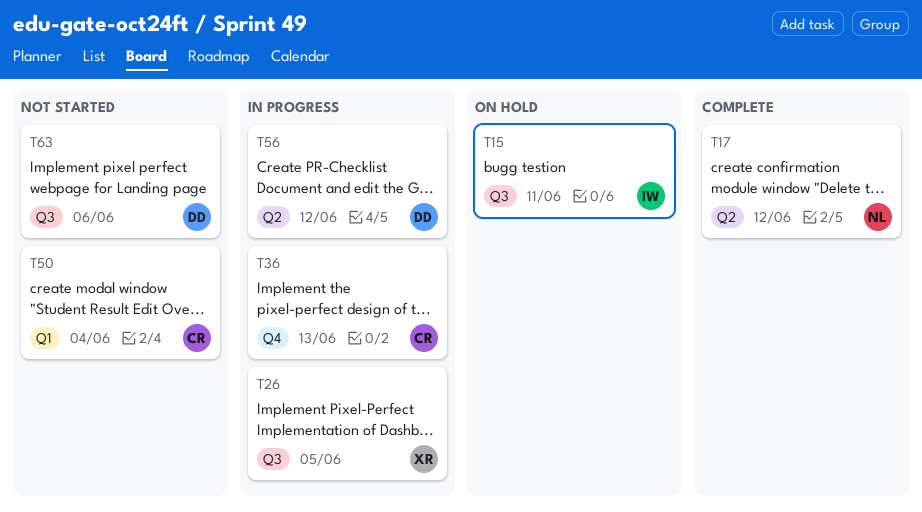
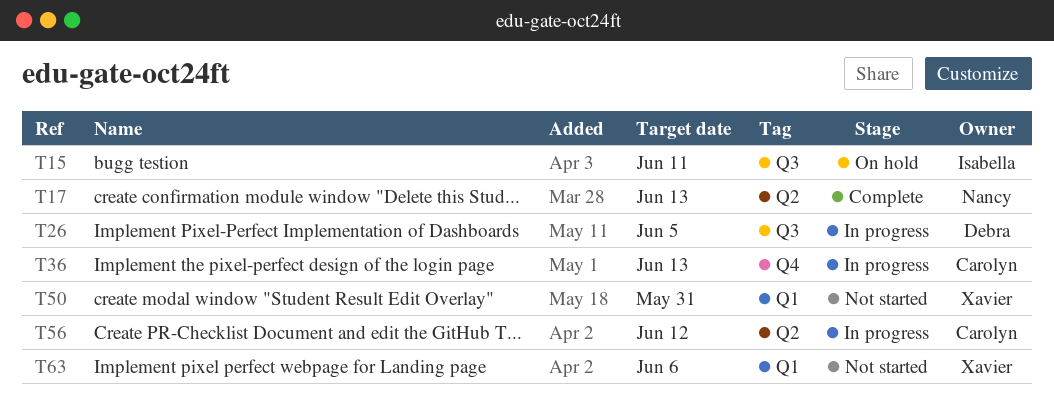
T17, due: Jun 12 -> Jun 13
T26, owner: Xavier -> Debra
T50, owner: Carolyn -> Xavier
T50, due: Jun 4 -> May 31
T56, owner: Debra -> Carolyn
T63, owner: Debra -> Xavier
T63, label: Q3 -> Q1

